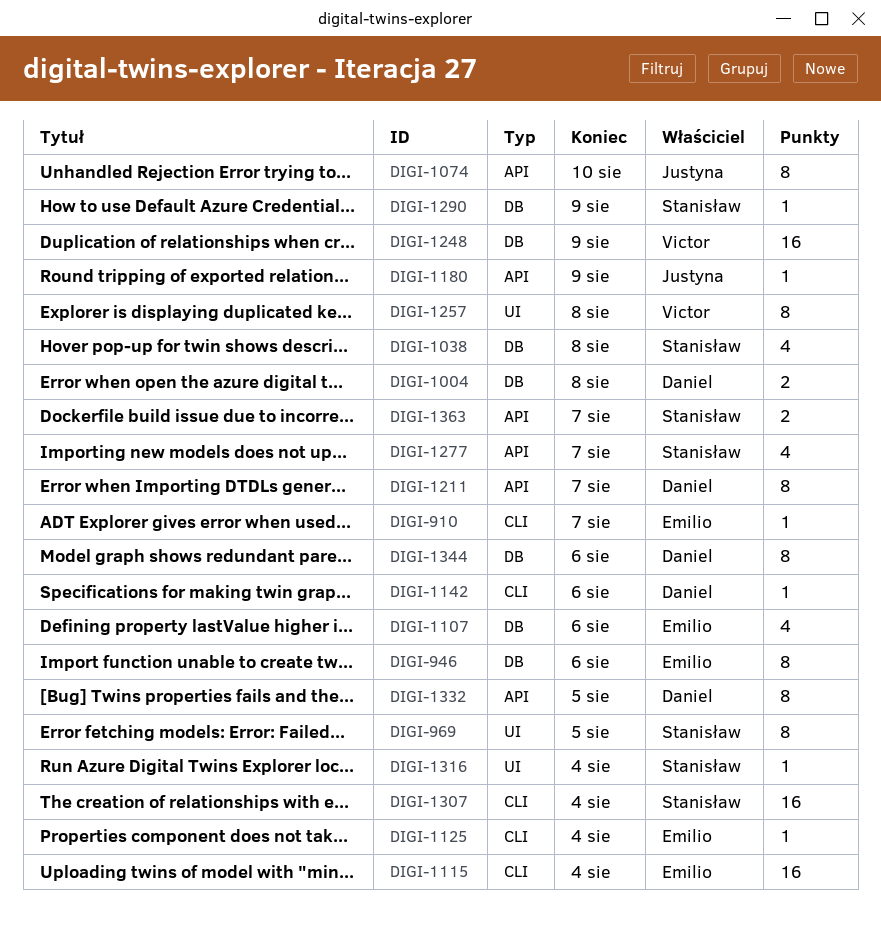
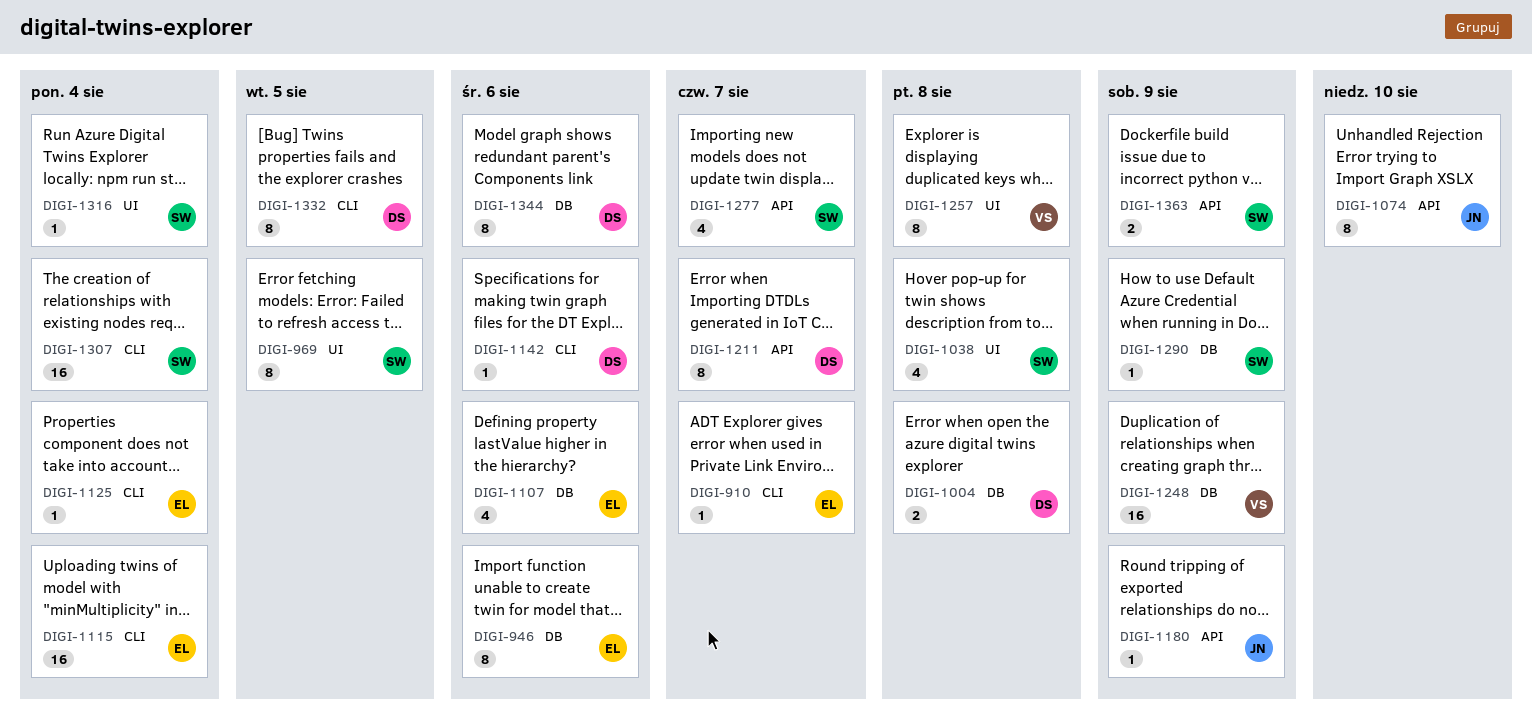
DIGI-1038, label: DB -> UI
DIGI-1332, label: API -> CLI
DIGI-1363, due: Aug 7 -> Aug 9

